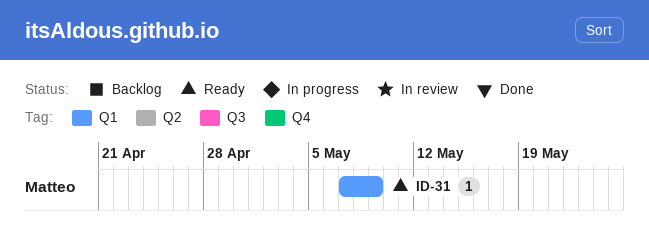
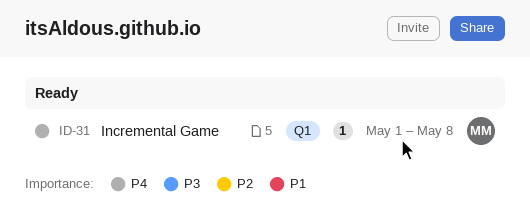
ID-31, start: May 7 -> May 1
ID-31, due: May 9 -> May 8

